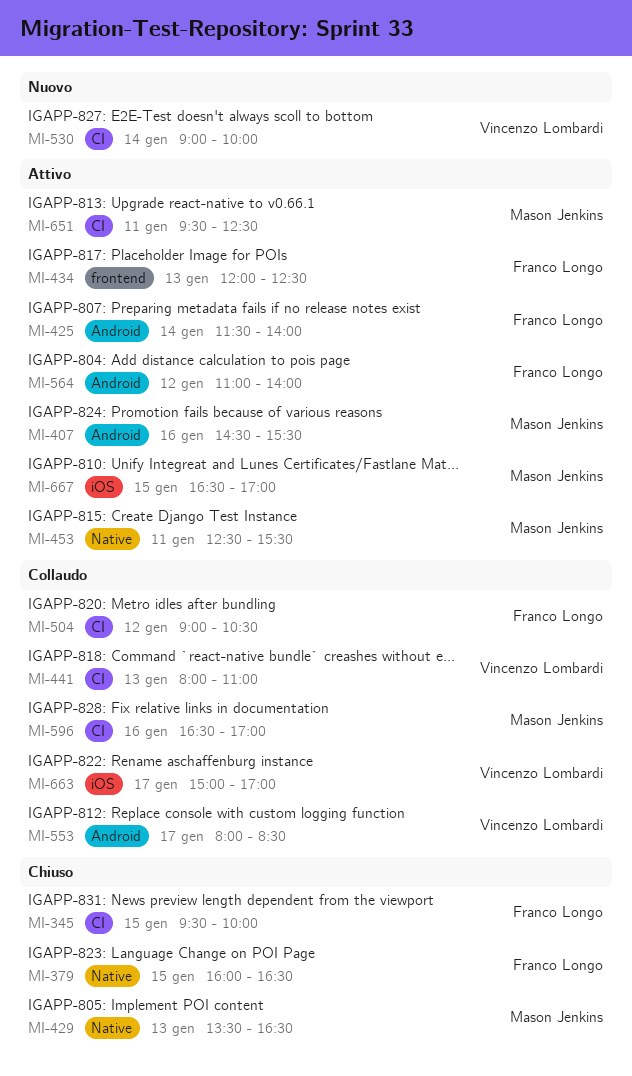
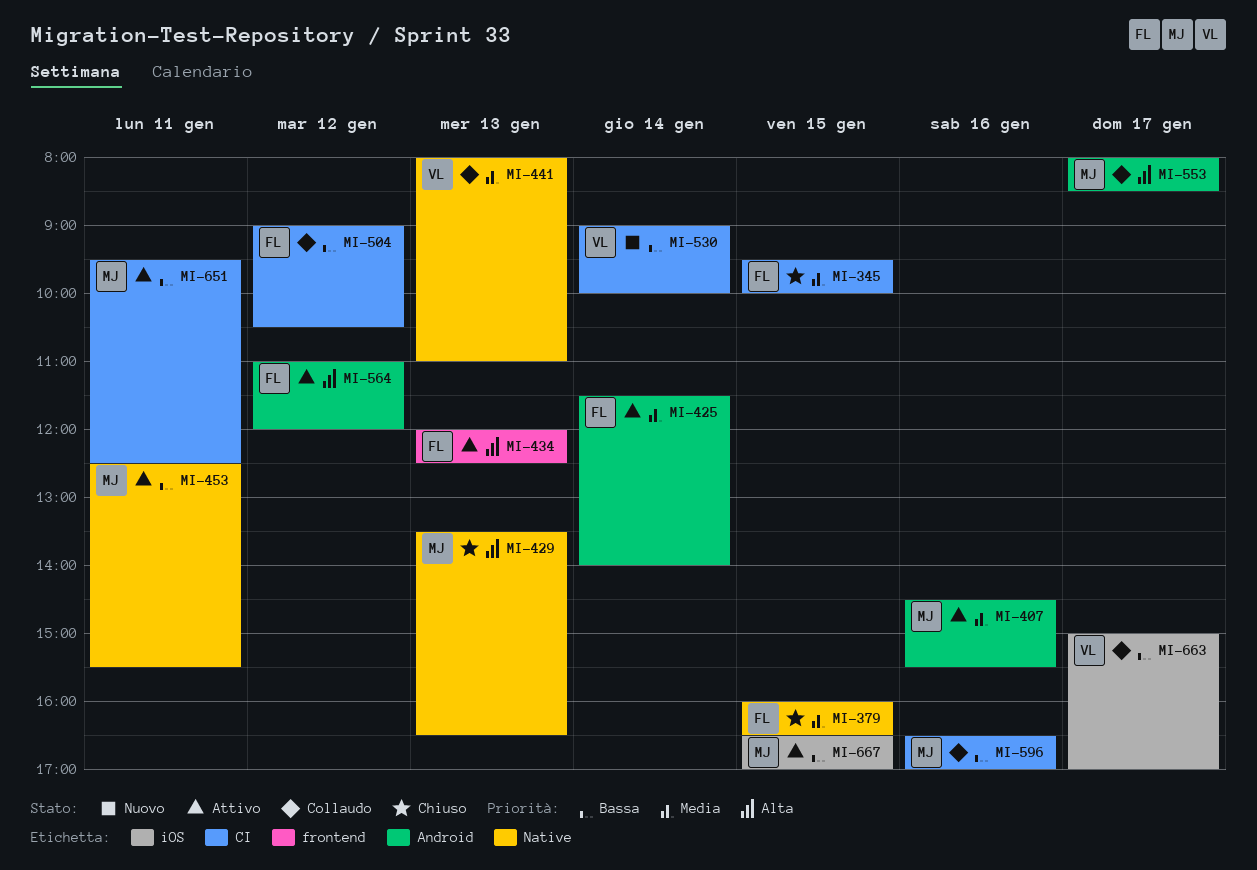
MI-441, label: CI -> Native
MI-553, owner: Vincenzo Lombardi -> Mason Jenkins
MI-564, ends: 14:00 -> 12:00

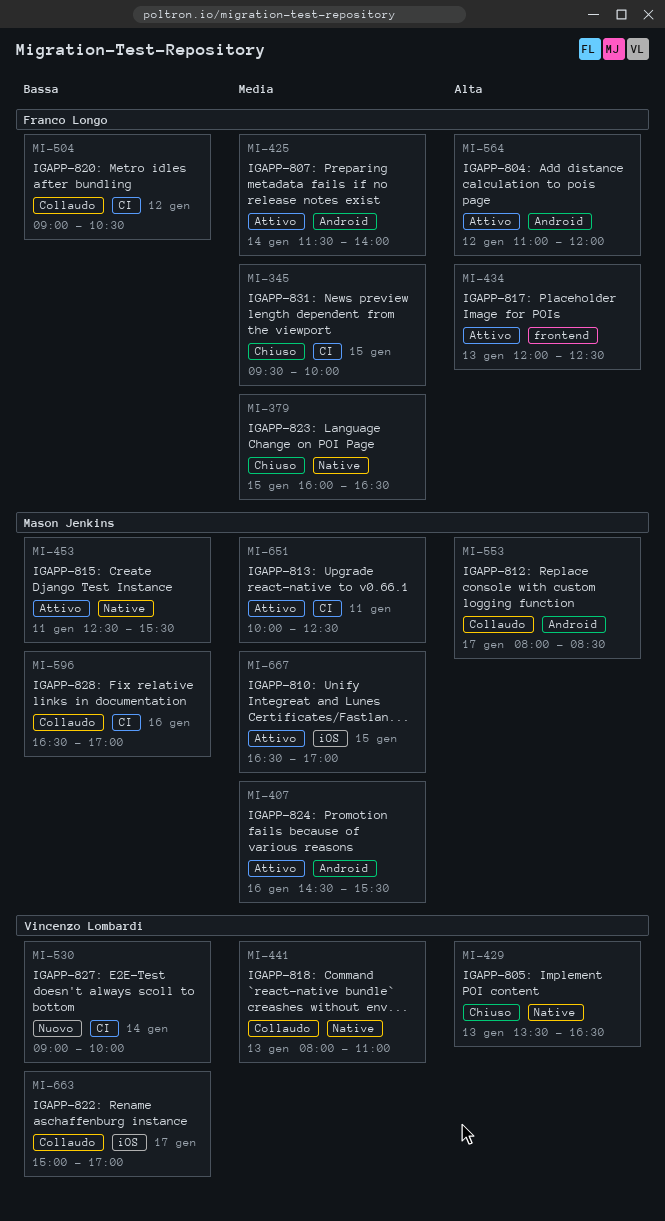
MI-429, owner: Mason Jenkins -> Vincenzo Lombardi
MI-651, priority: Bassa -> Media
MI-651, begins: 09:30 -> 10:00
MI-667, priority: Bassa -> Media

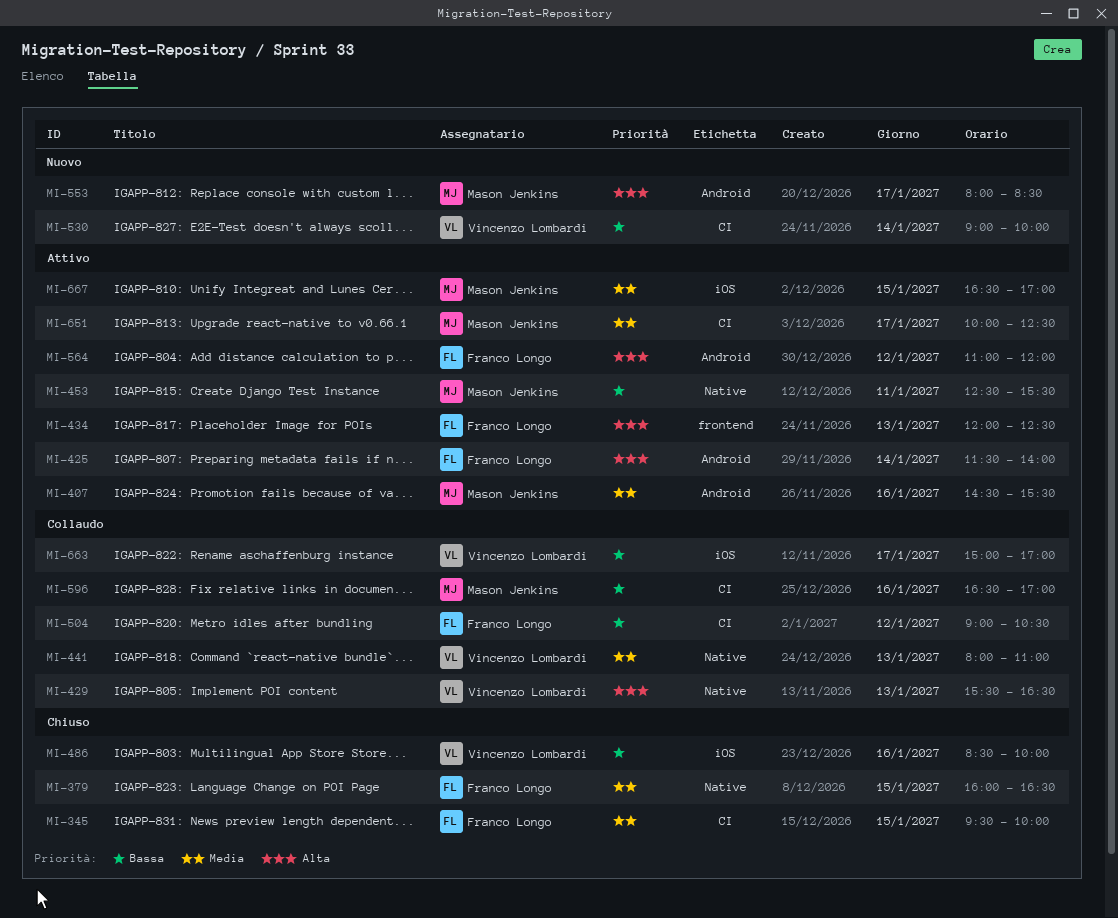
MI-425, priority: Media -> Alta
MI-429, status: Chiuso -> Collaudo
MI-429, begins: 13:30 -> 15:30
MI-486: none -> present
MI-553, status: Collaudo -> Nuovo
MI-651, day: Jan 11 -> Jan 17

